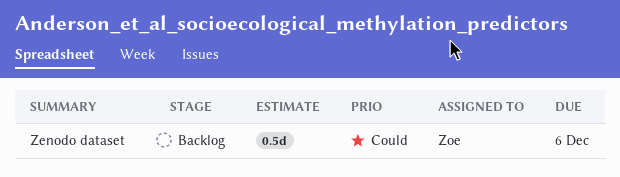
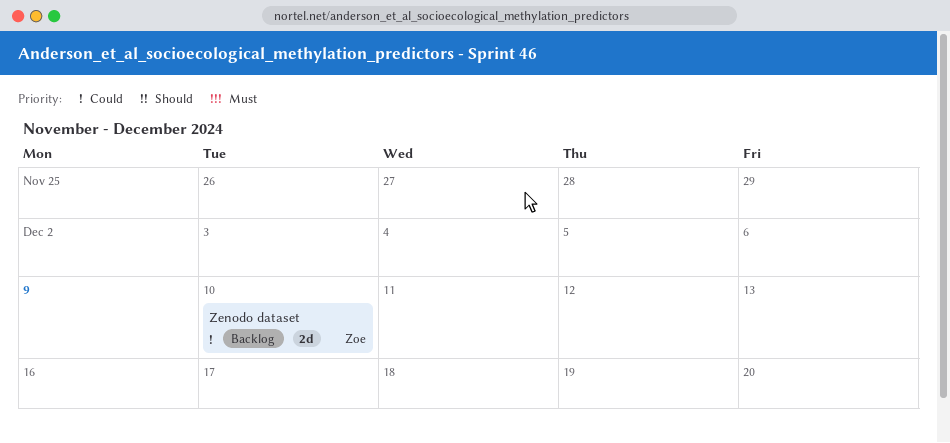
Zenodo dataset, estimate: 0.5d -> 2d
Zenodo dataset, due: Dec 6 -> Dec 10

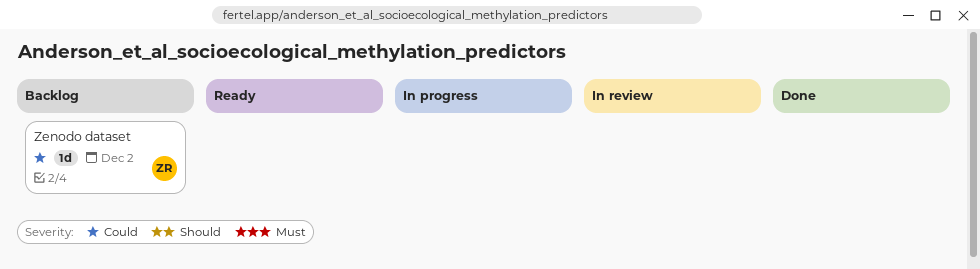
Zenodo dataset, estimate: 2d -> 1d
Zenodo dataset, due: Dec 10 -> Dec 2

